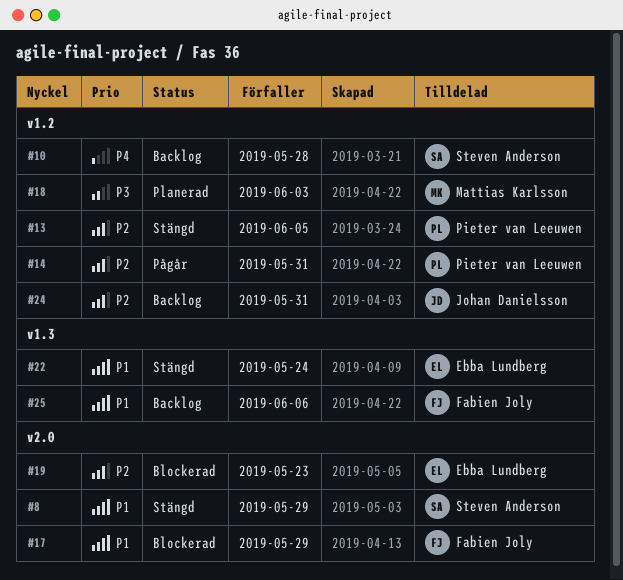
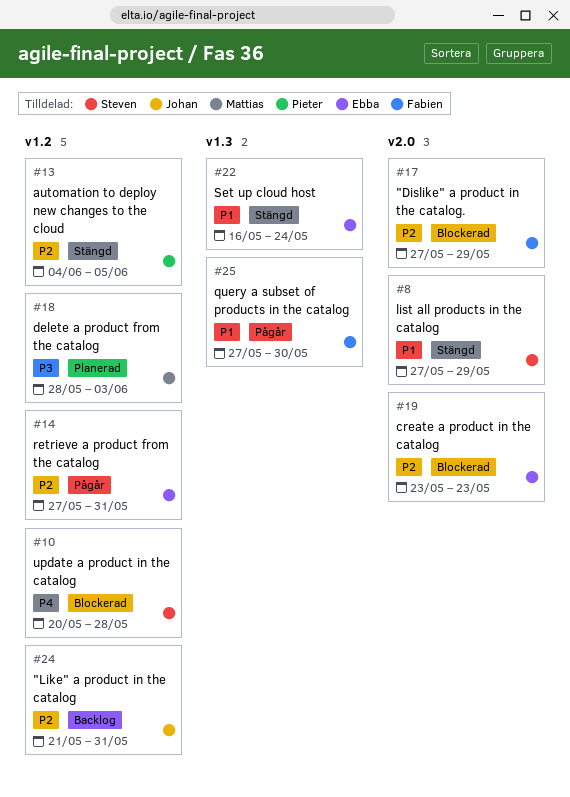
#10, status: Backlog -> Blockerad
#14, owner: Pieter van Leeuwen -> Ebba Lundberg
#17, priority: P1 -> P2
#25, status: Backlog -> Pågår
#25, due: Jun 6 -> May 30

